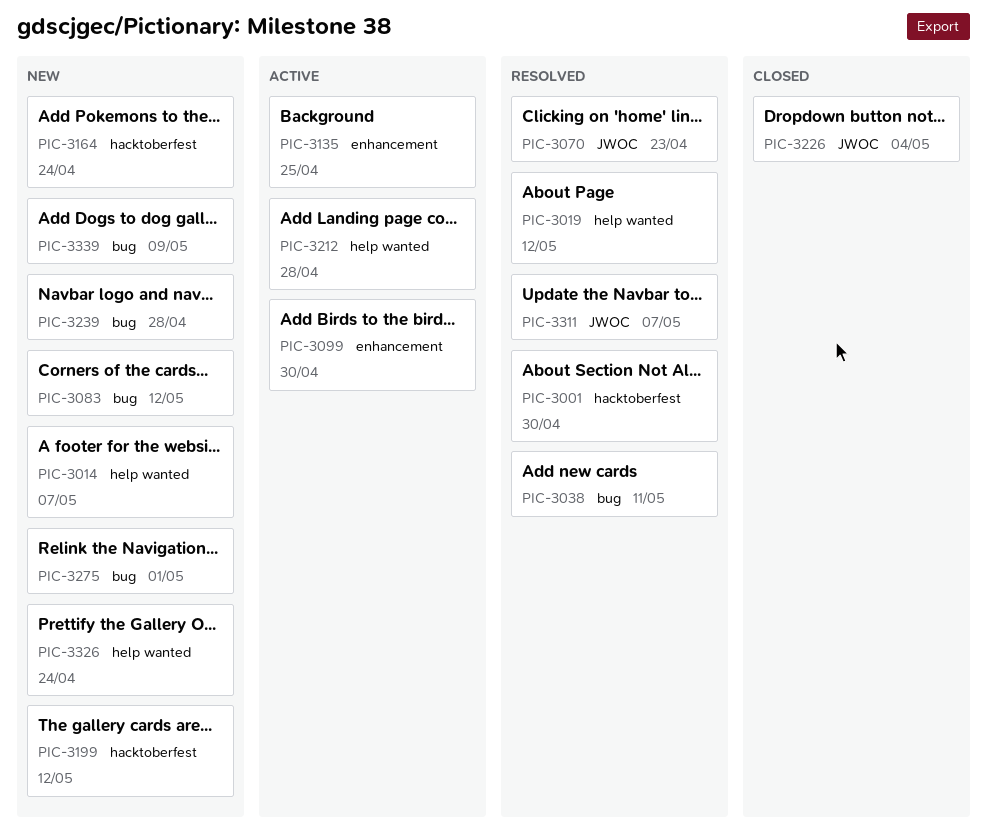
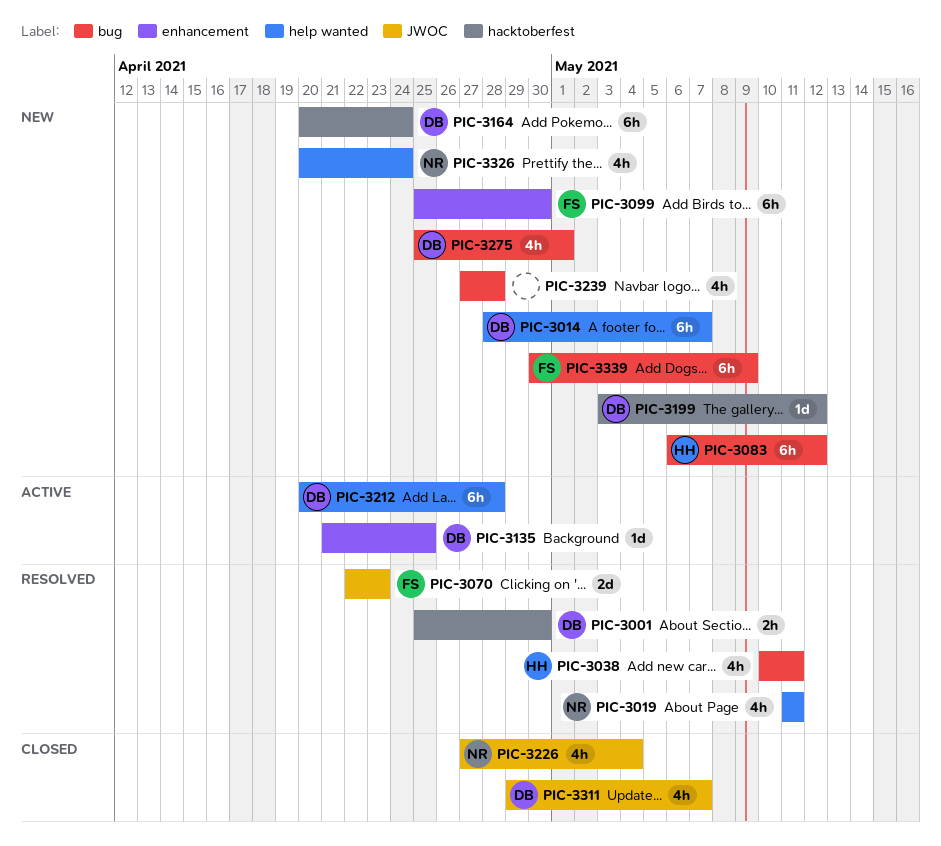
PIC-3019, due: May 12 -> May 11
PIC-3099, status: Active -> New
PIC-3311, status: Resolved -> Closed

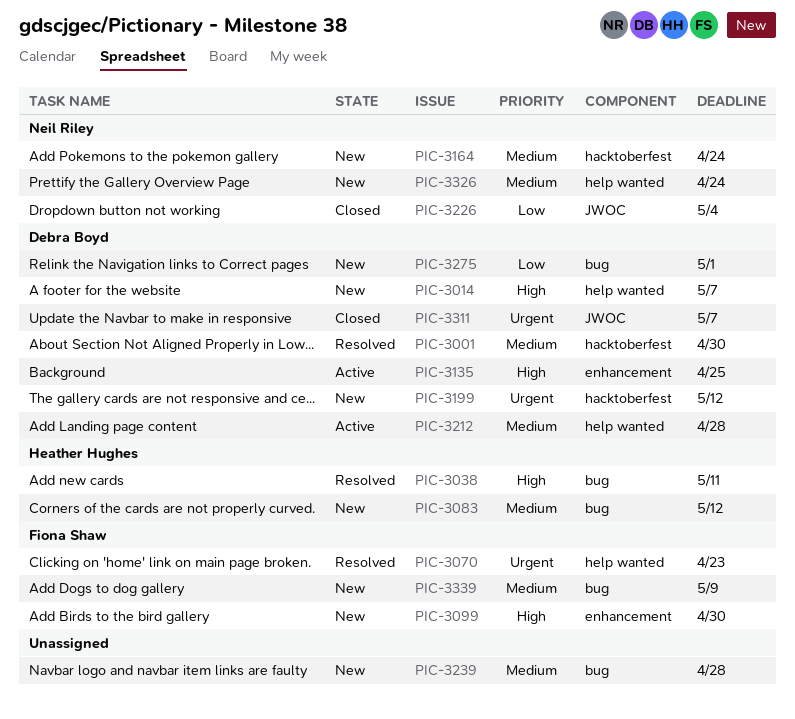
PIC-3019: present -> none
PIC-3070, label: JWOC -> help wanted
PIC-3164, owner: Debra Boyd -> Neil Riley

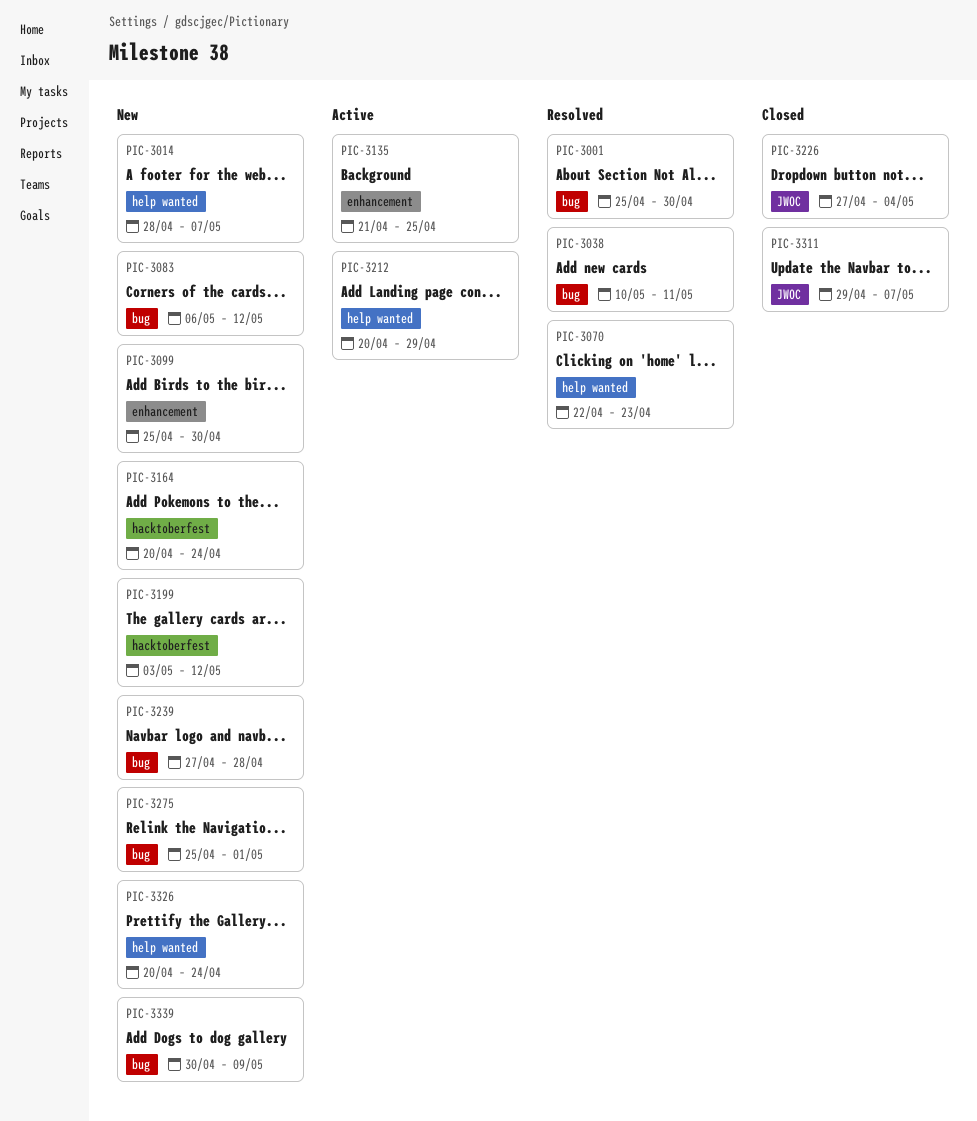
PIC-3001, label: hacktoberfest -> bug
PIC-3212, due: Apr 28 -> Apr 29

